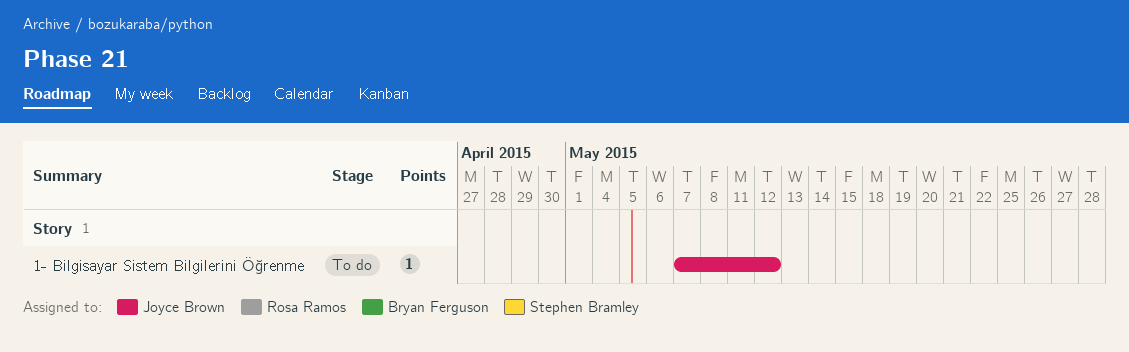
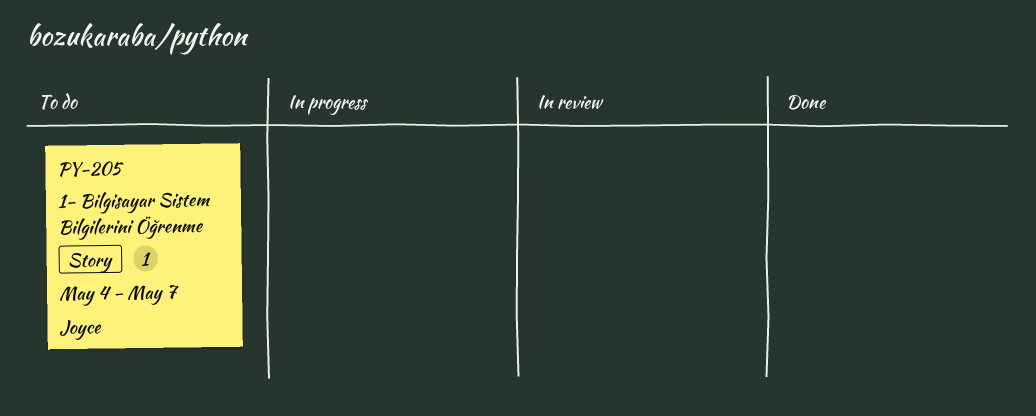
1- Bilgisayar Sistem Bilgilerini Öğrenme, start: May 7 -> May 4
1- Bilgisayar Sistem Bilgilerini Öğrenme, due: May 12 -> May 7

